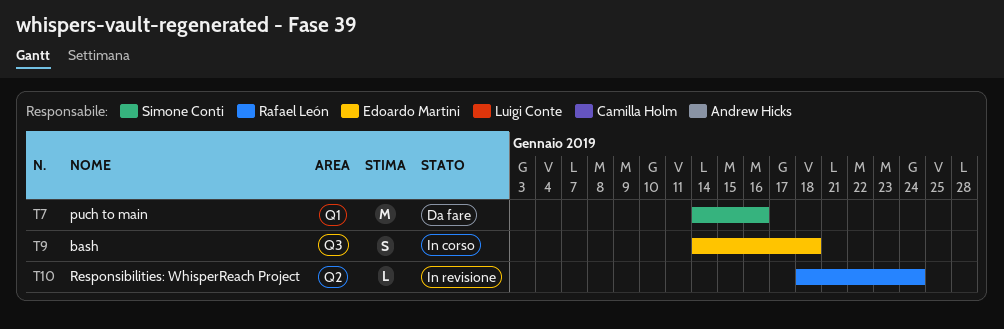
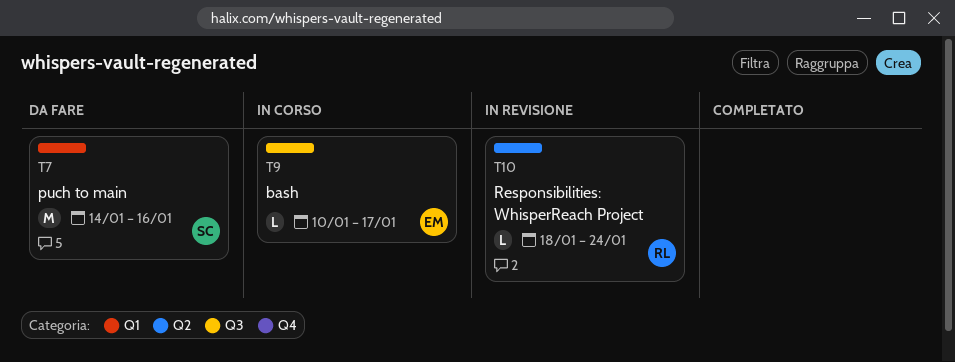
T9, estimate: S -> L
T9, start: Jan 14 -> Jan 10
T9, due: Jan 18 -> Jan 17

